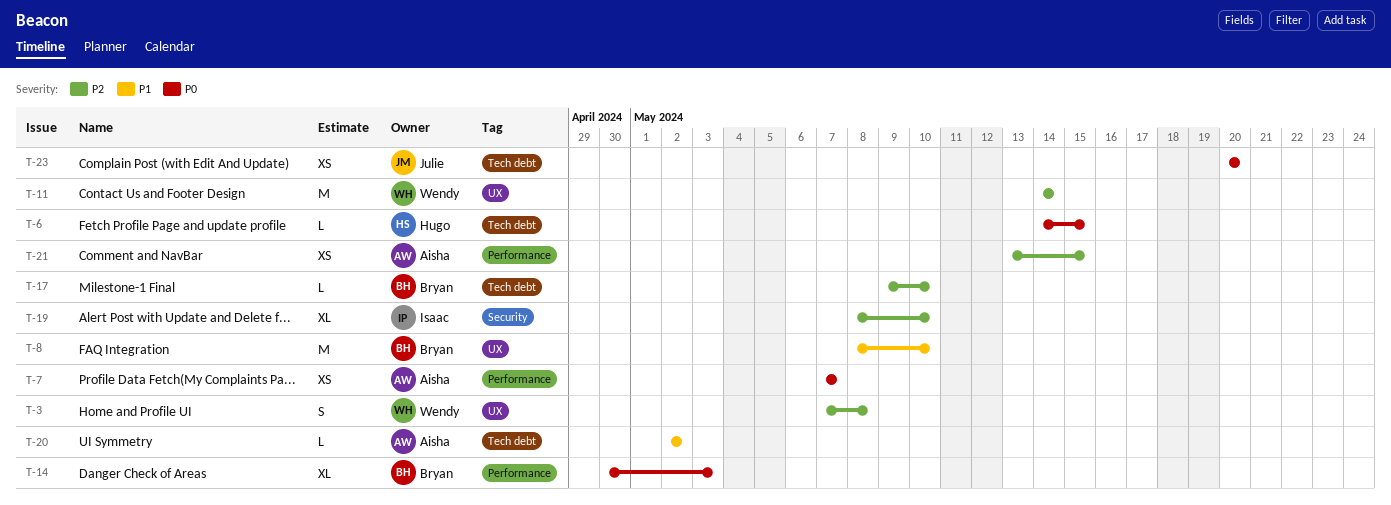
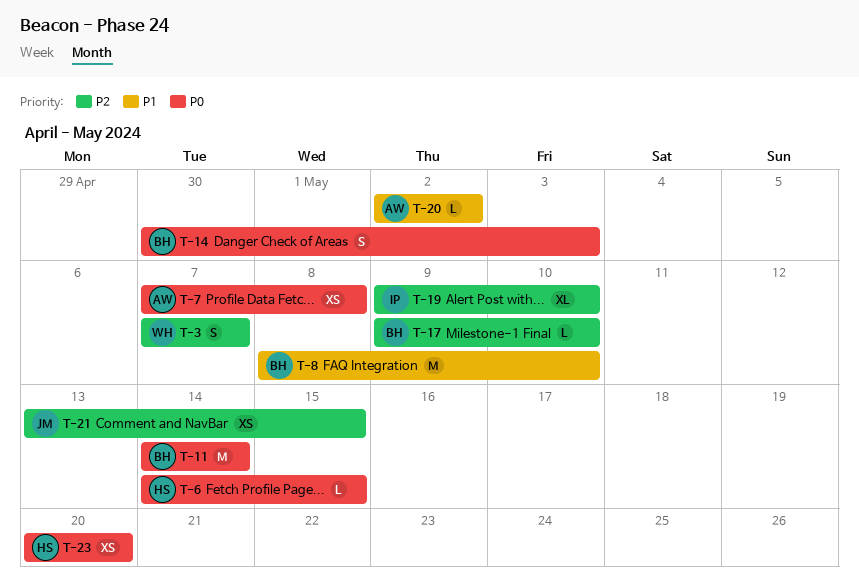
T-3, due: May 8 -> May 7
T-7, due: May 7 -> May 8
T-11, owner: Wendy -> Bryan
T-11, priority: P2 -> P0
T-14, estimate: XL -> S
T-19, start: May 8 -> May 9
T-21, owner: Aisha -> Julie
T-23, owner: Julie -> Hugo

